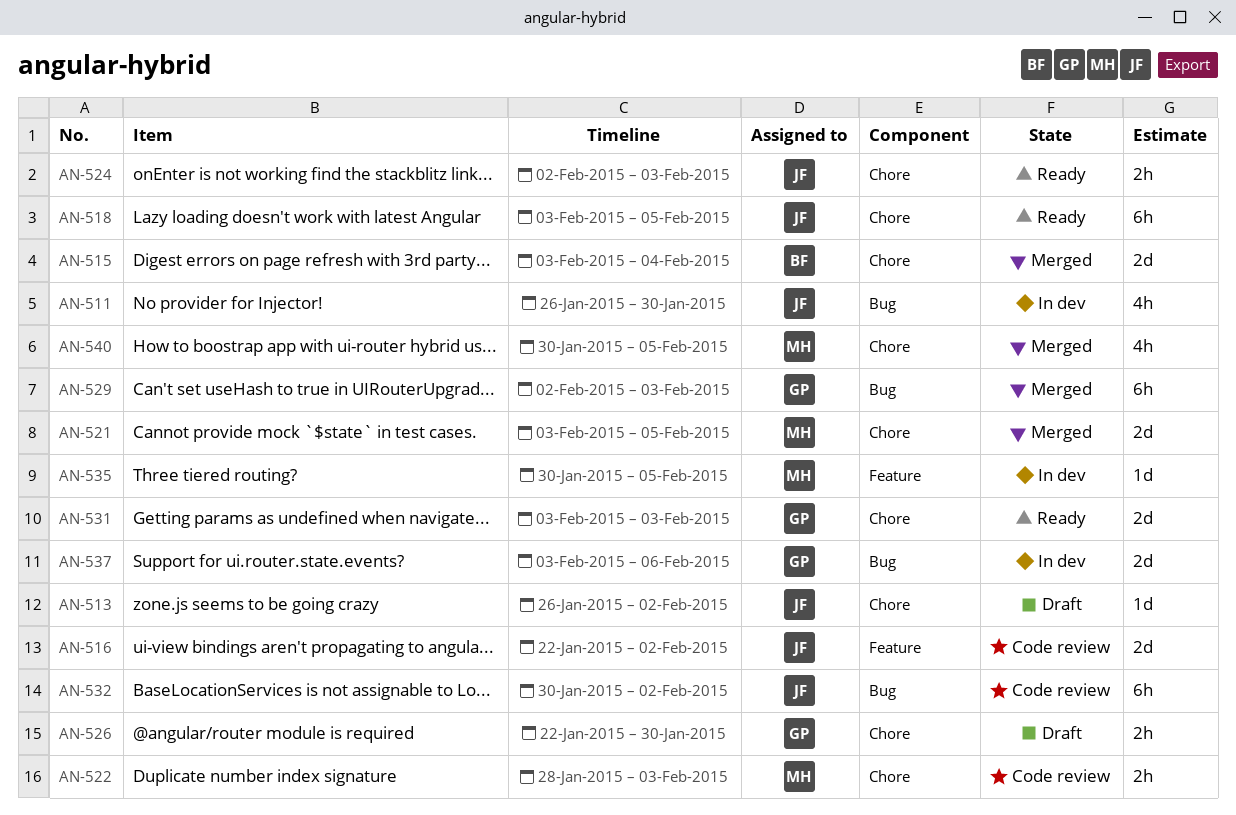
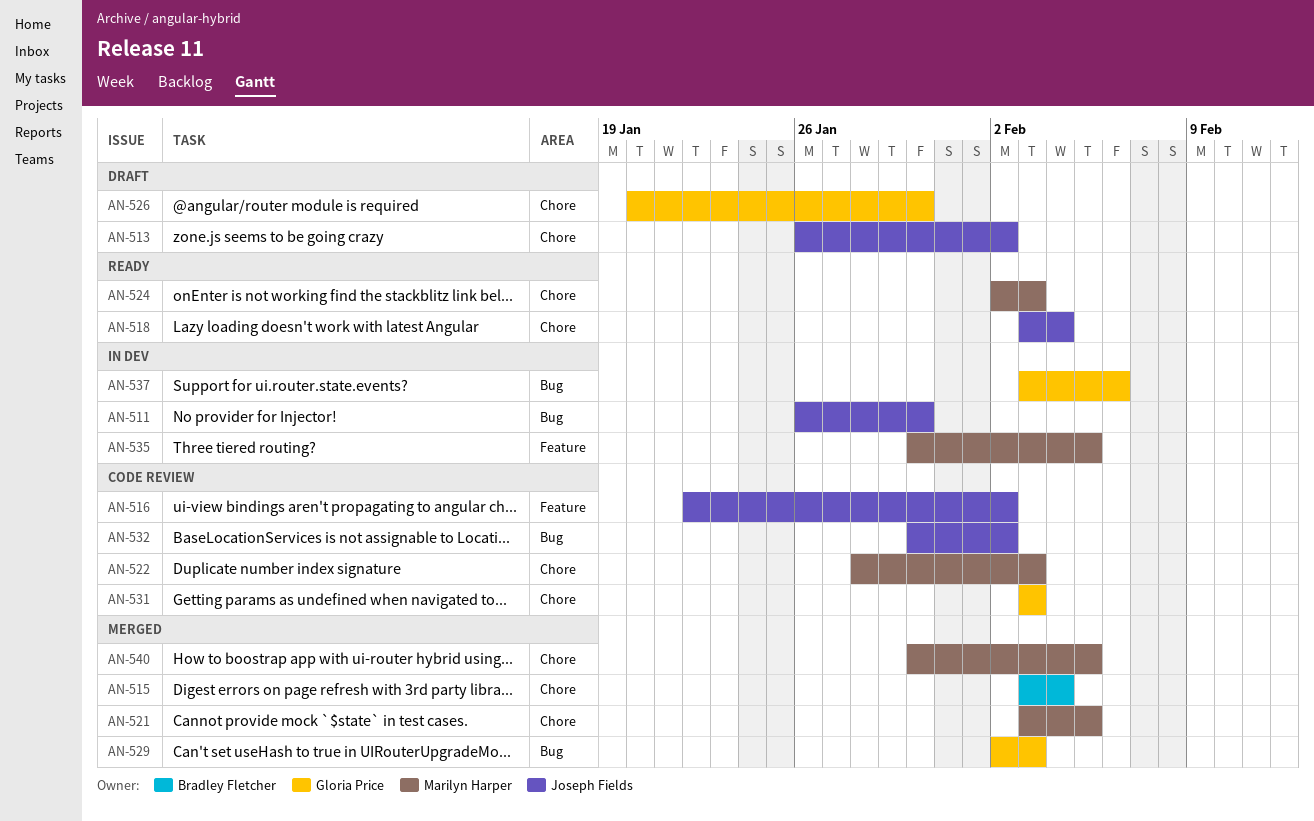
AN-518, due: Feb 5 -> Feb 4
AN-524, owner: Joseph Fields -> Marilyn Harper
AN-526, start: Jan 22 -> Jan 20
AN-531, status: Ready -> Code review

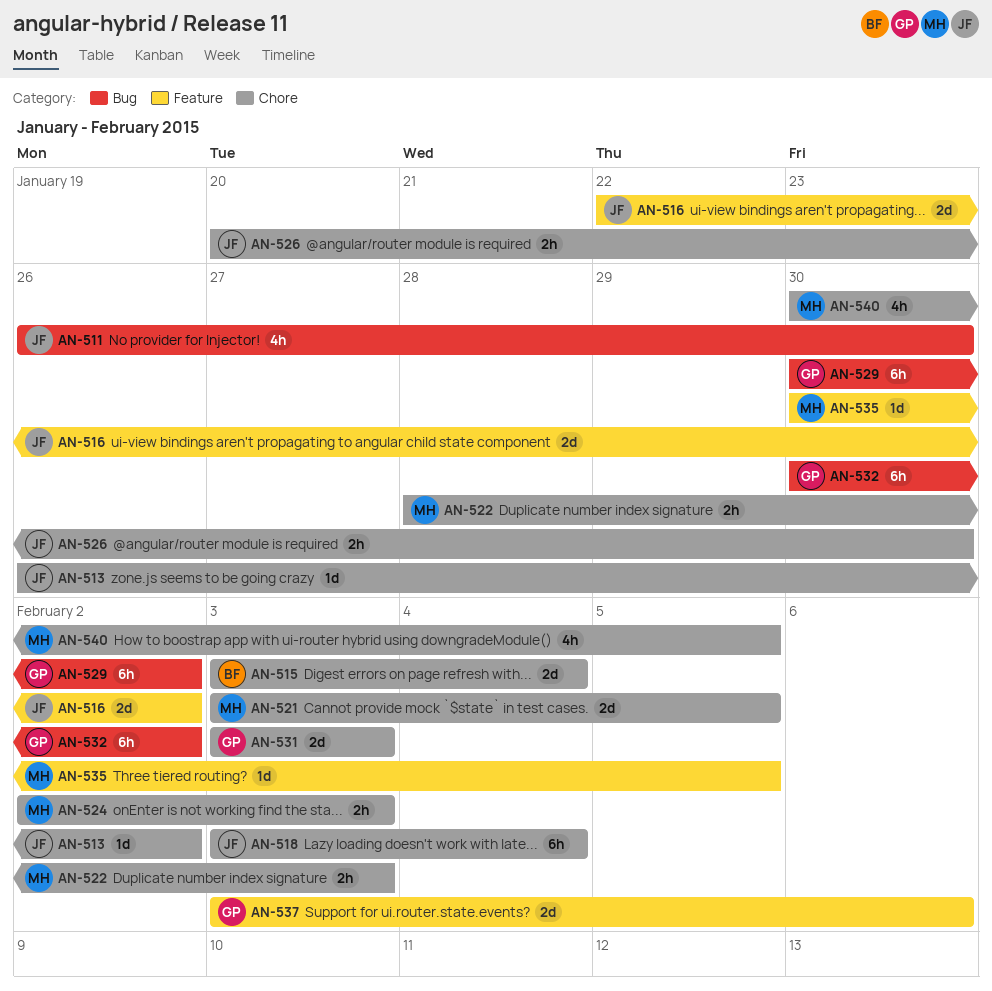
AN-526, owner: Gloria Price -> Joseph Fields
AN-529, start: Feb 2 -> Jan 30
AN-529, due: Feb 3 -> Feb 2
AN-532, owner: Joseph Fields -> Gloria Price
AN-537, label: Bug -> Feature

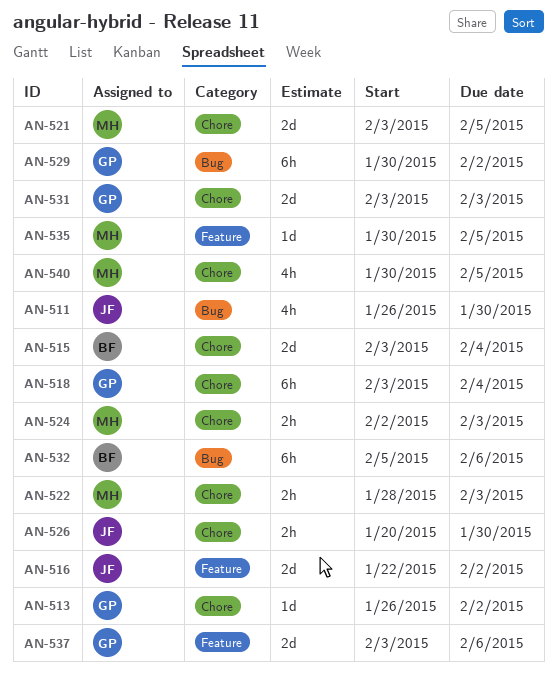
AN-513, owner: JF -> GP
AN-518, owner: JF -> GP
AN-532, owner: GP -> BF
AN-532, start: Jan 30 -> Feb 5
AN-532, due: Feb 2 -> Feb 6

